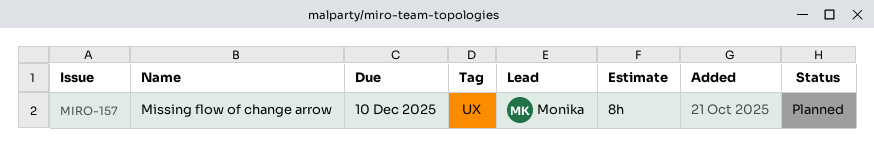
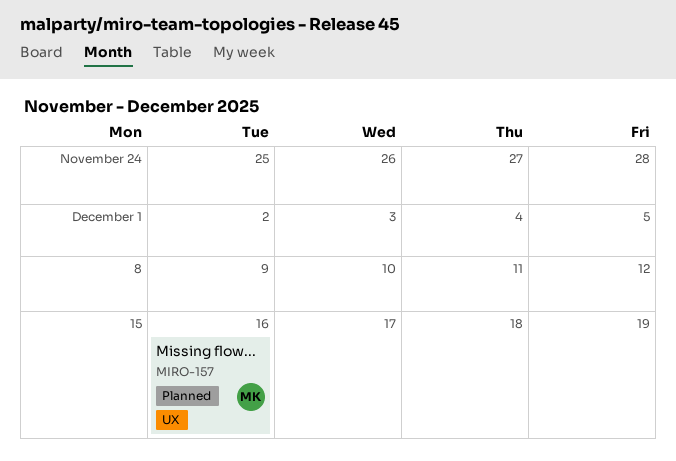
MIRO-157, due: Dec 10 -> Dec 16

